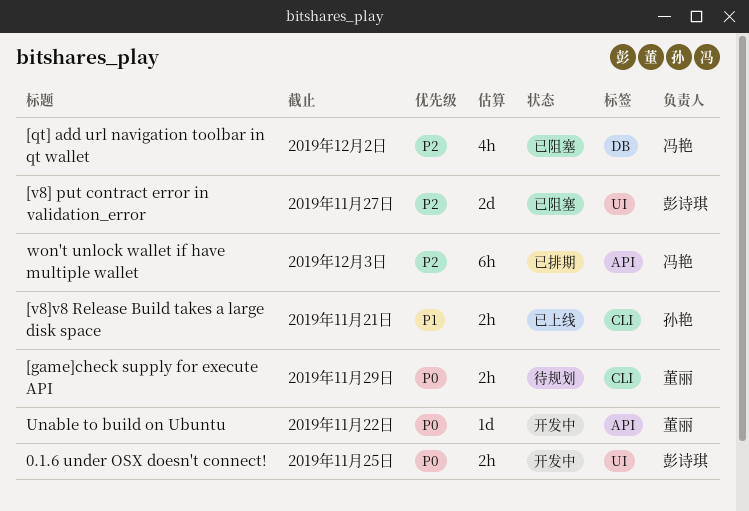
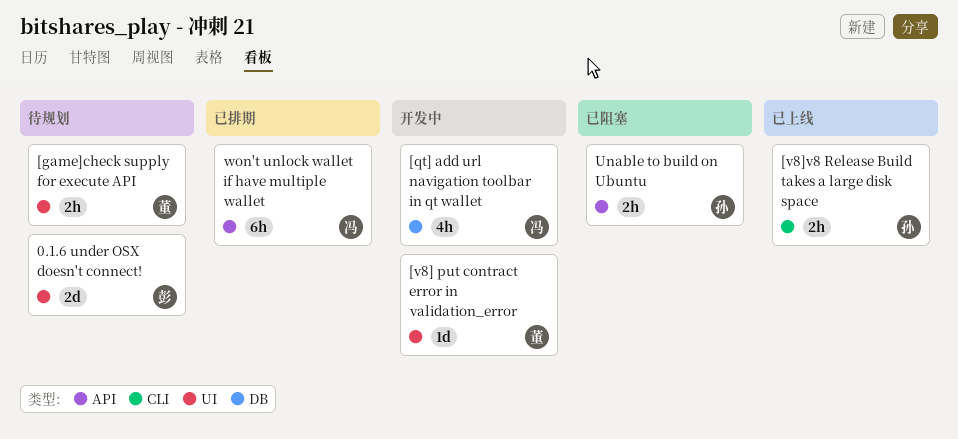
0.1.6 under OSX doesn't connect!, status: 开发中 -> 待规划
0.1.6 under OSX doesn't connect!, estimate: 2h -> 2d
[game]check supply for execute API, label: CLI -> UI
[qt] add url navigation toolbar in qt wallet, status: 已阻塞 -> 开发中
[v8] put contract error in validation_error, status: 已阻塞 -> 开发中
[v8] put contract error in validation_error, owner: 彭诗琪 -> 董丽
[v8] put contract error in validation_error, estimate: 2d -> 1d
Unable to build on Ubuntu, status: 开发中 -> 已阻塞
Unable to build on Ubuntu, owner: 董丽 -> 孙艳
Unable to build on Ubuntu, estimate: 1d -> 2h

